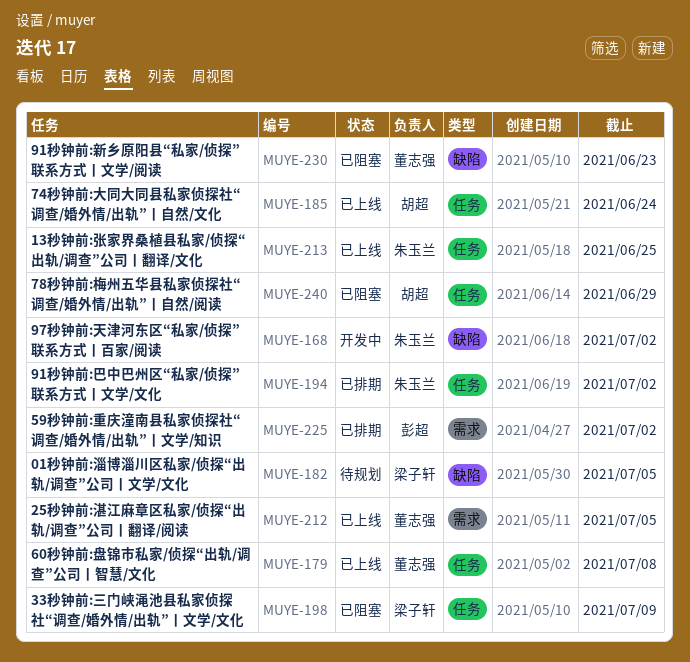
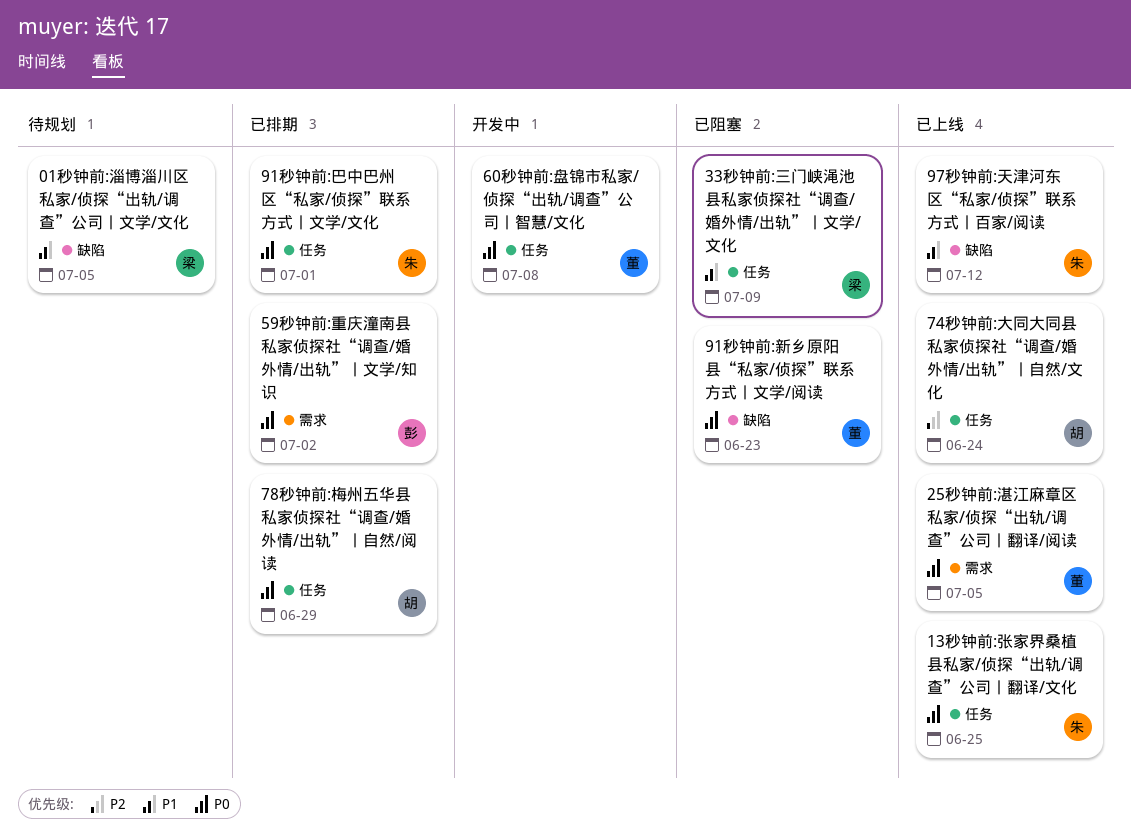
60秒钟前:盘锦市私家/侦探“出轨/调查”公司丨智慧/文化, status: 已上线 -> 开发中
78秒钟前:梅州五华县私家侦探社“调查/婚外情/出轨”丨自然/阅读, status: 已阻塞 -> 已排期
91秒钟前:巴中巴州区“私家/侦探”联系方式丨文学/文化, due: Jul 2 -> Jul 1
97秒钟前:天津河东区“私家/侦探”联系方式丨百家/阅读, status: 开发中 -> 已上线
97秒钟前:天津河东区“私家/侦探”联系方式丨百家/阅读, due: Jul 2 -> Jul 12

